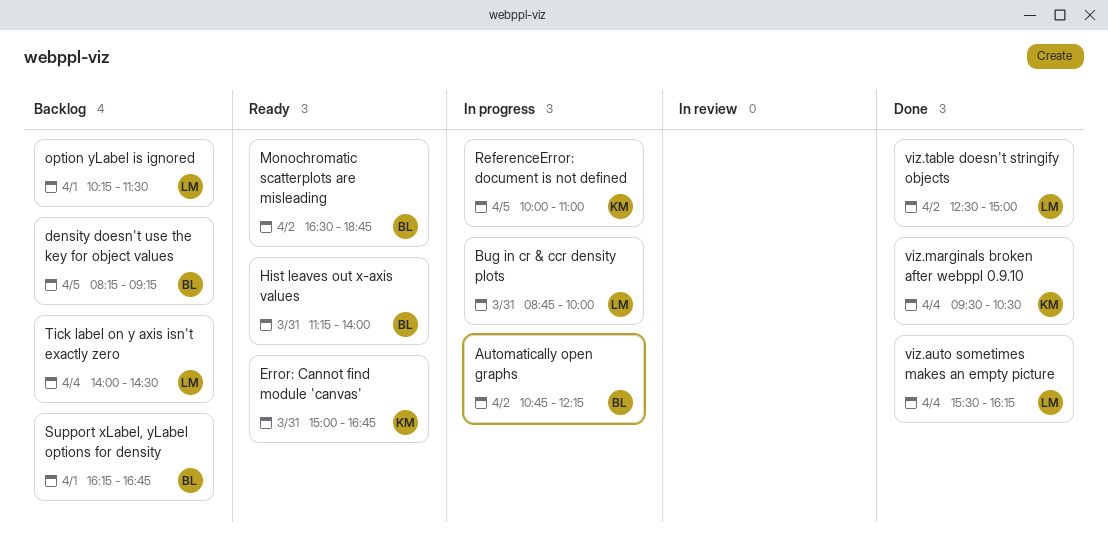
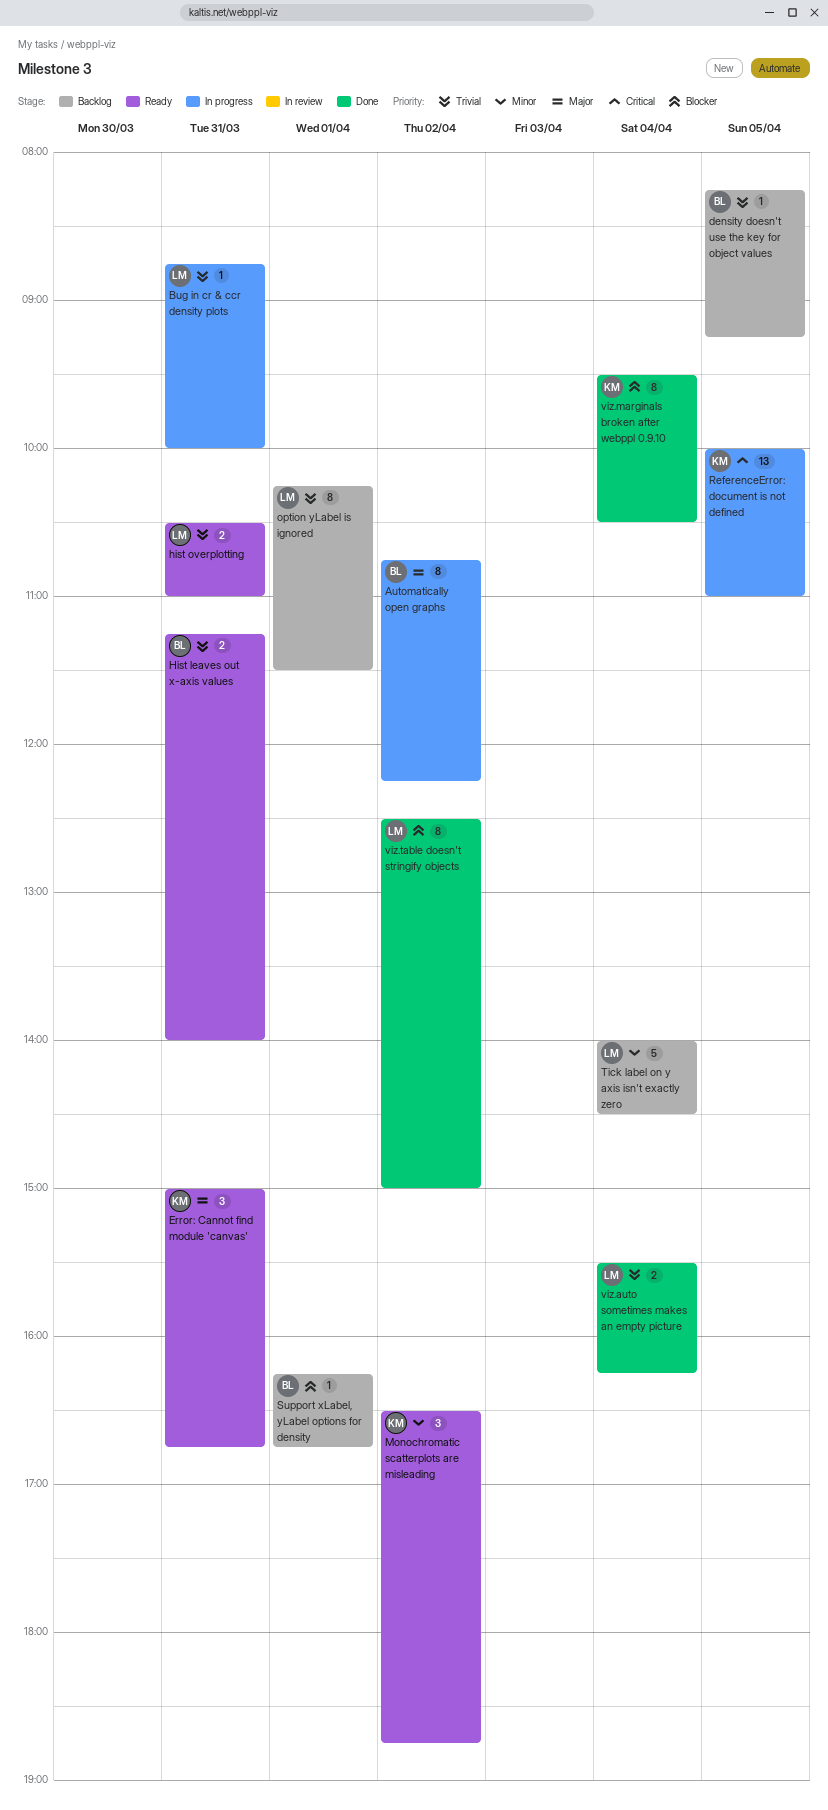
hist overplotting: none -> present
Monochromatic scatterplots are misleading, owner: BL -> KM

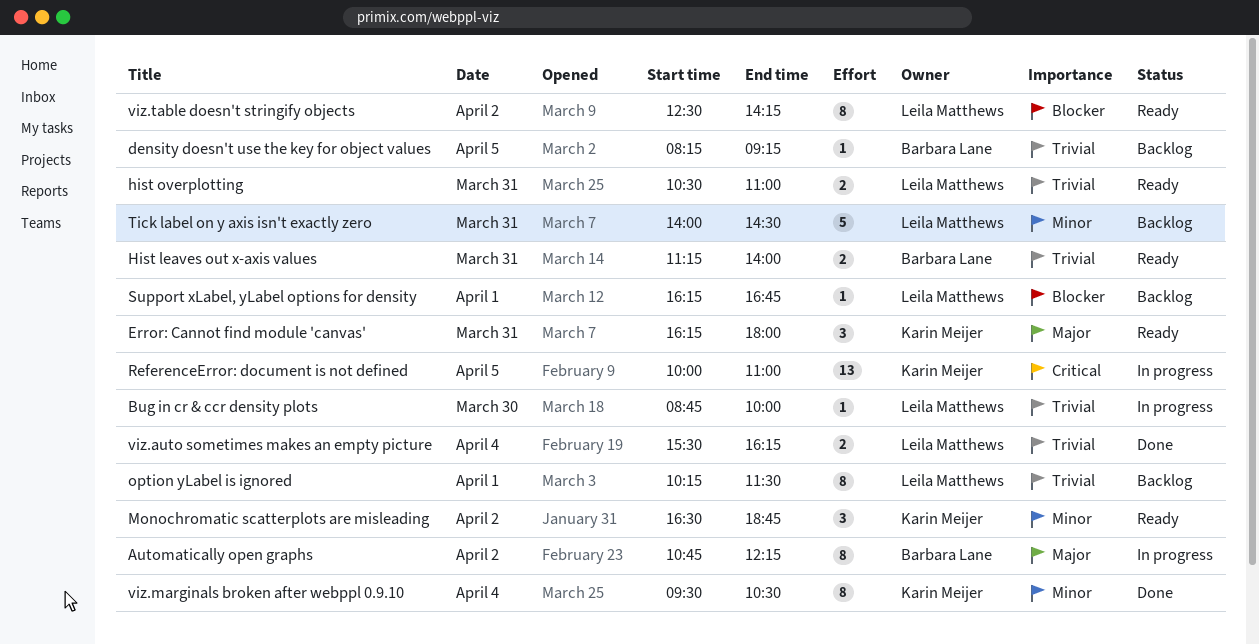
Bug in cr & ccr density plots, day: Mar 31 -> Mar 30
Error: Cannot find module 'canvas', begins: 15:00 -> 16:15
Error: Cannot find module 'canvas', ends: 16:45 -> 18:00
Support xLabel, yLabel options for density, owner: Barbara Lane -> Leila Matthews
Tick label on y axis isn't exactly zero, day: Apr 4 -> Mar 31
viz.marginals broken after webppl 0.9.10, priority: Blocker -> Minor
viz.table doesn't stringify objects, status: Done -> Ready
viz.table doesn't stringify objects, ends: 15:00 -> 14:15

